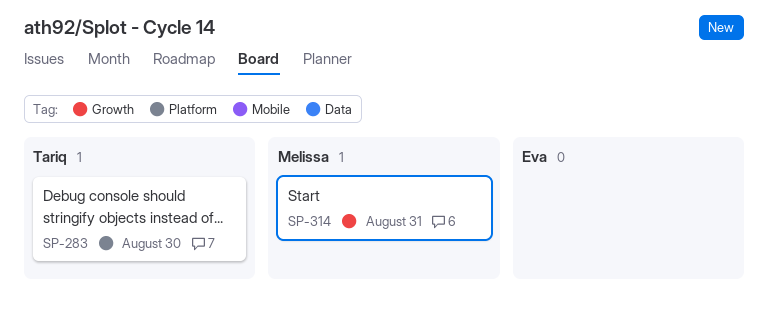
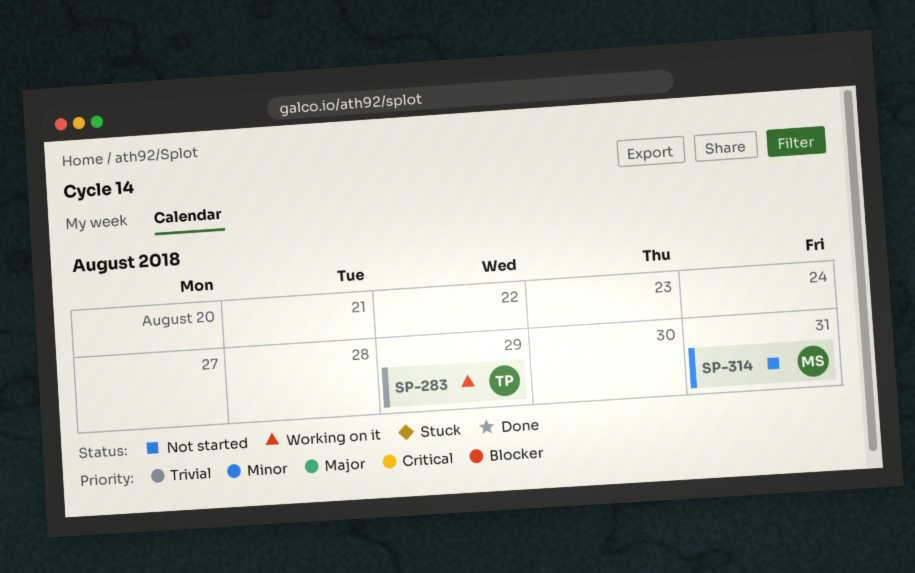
SP-283, due: Aug 30 -> Aug 29

